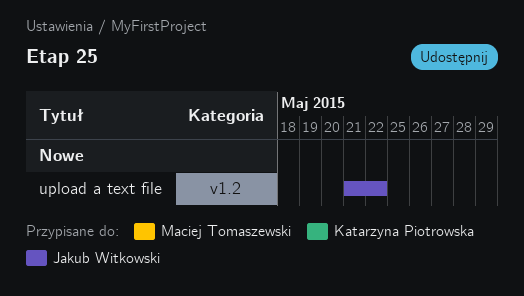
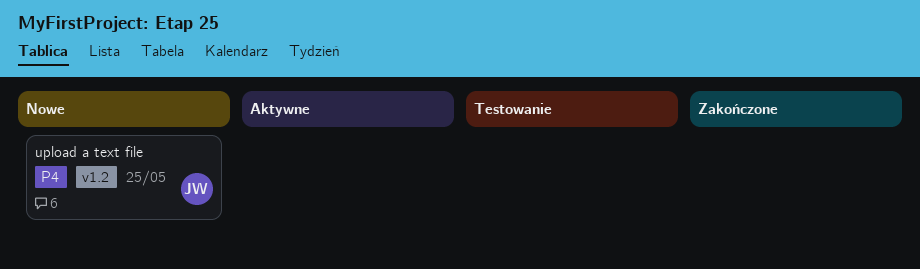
upload a text file, due: May 22 -> May 25

